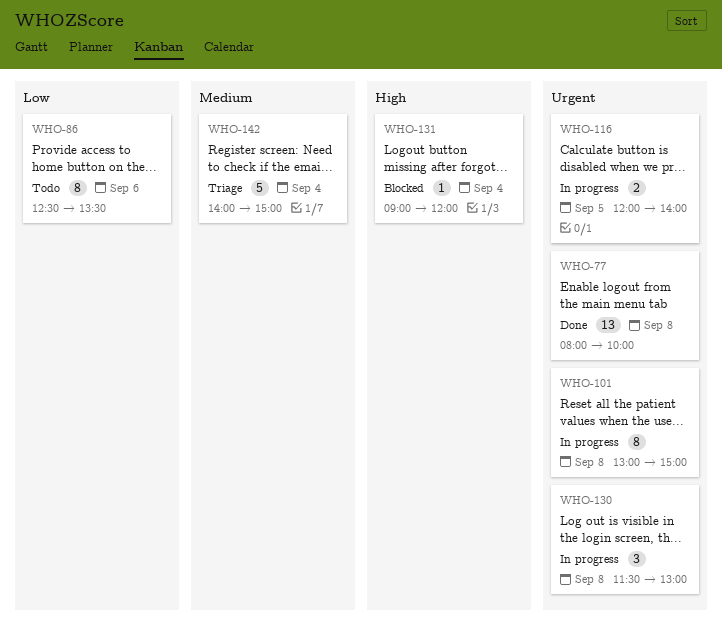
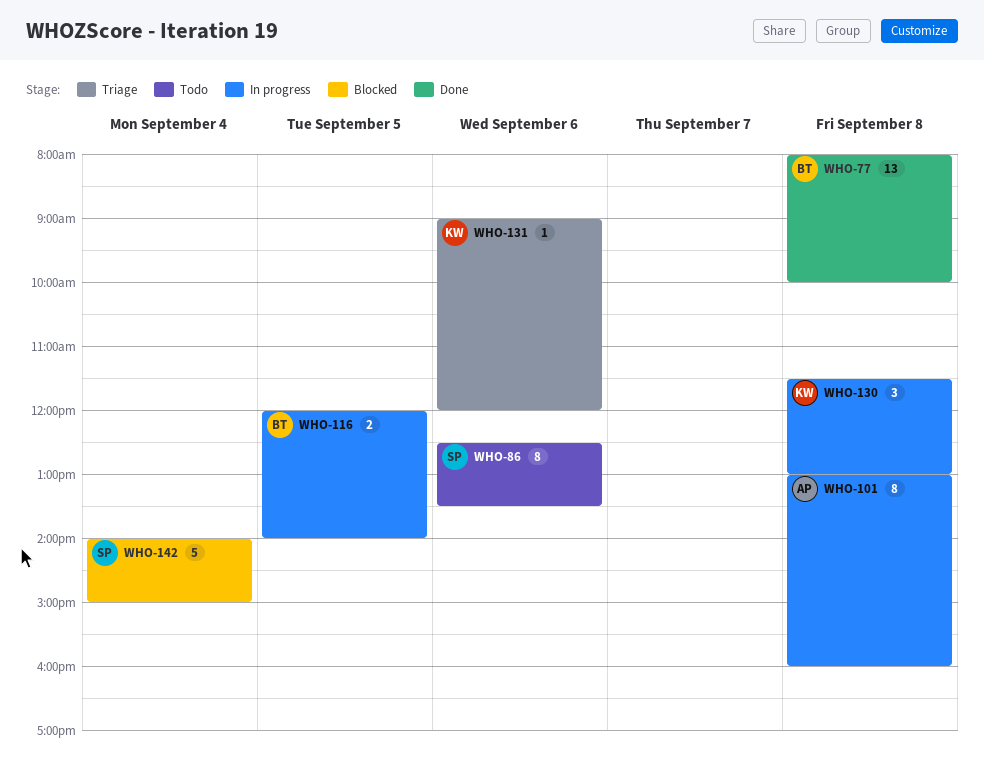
WHO-101, ends: 15:00 -> 16:00
WHO-131, status: Blocked -> Triage
WHO-131, day: Sep 4 -> Sep 6
WHO-142, status: Triage -> Blocked

